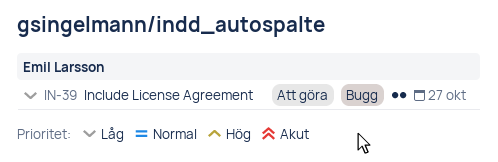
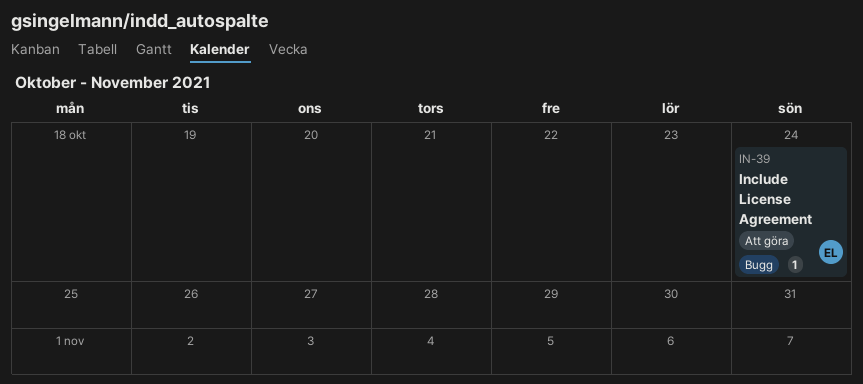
IN-39, estimate: 2 -> 1
IN-39, due: Oct 27 -> Oct 24

